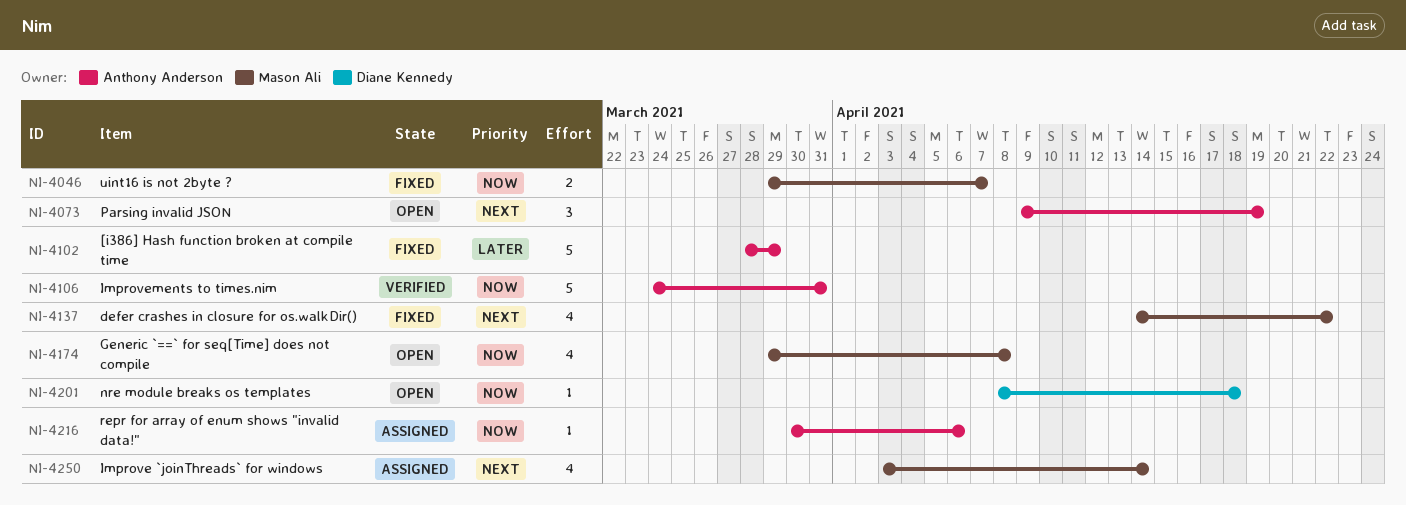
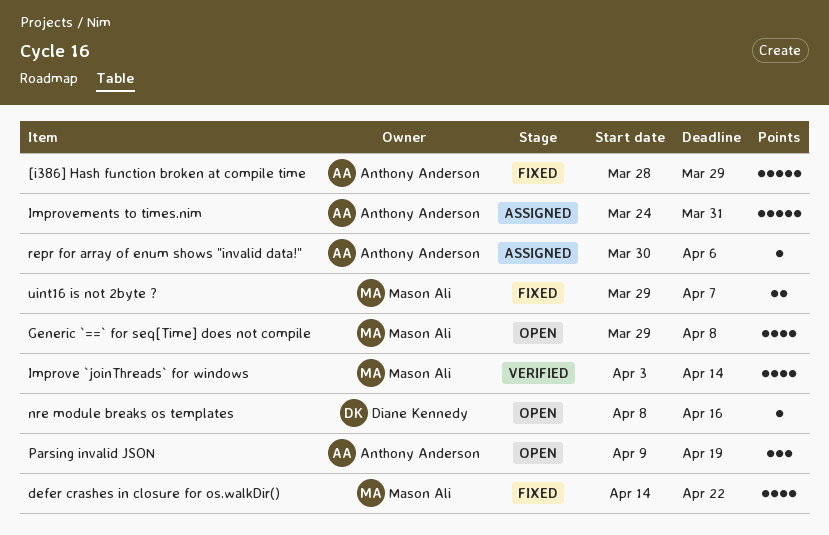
Improve `joinThreads` for windows, status: Assigned -> Verified
Improvements to times.nim, status: Verified -> Assigned
nre module breaks os templates, due: Apr 18 -> Apr 16

